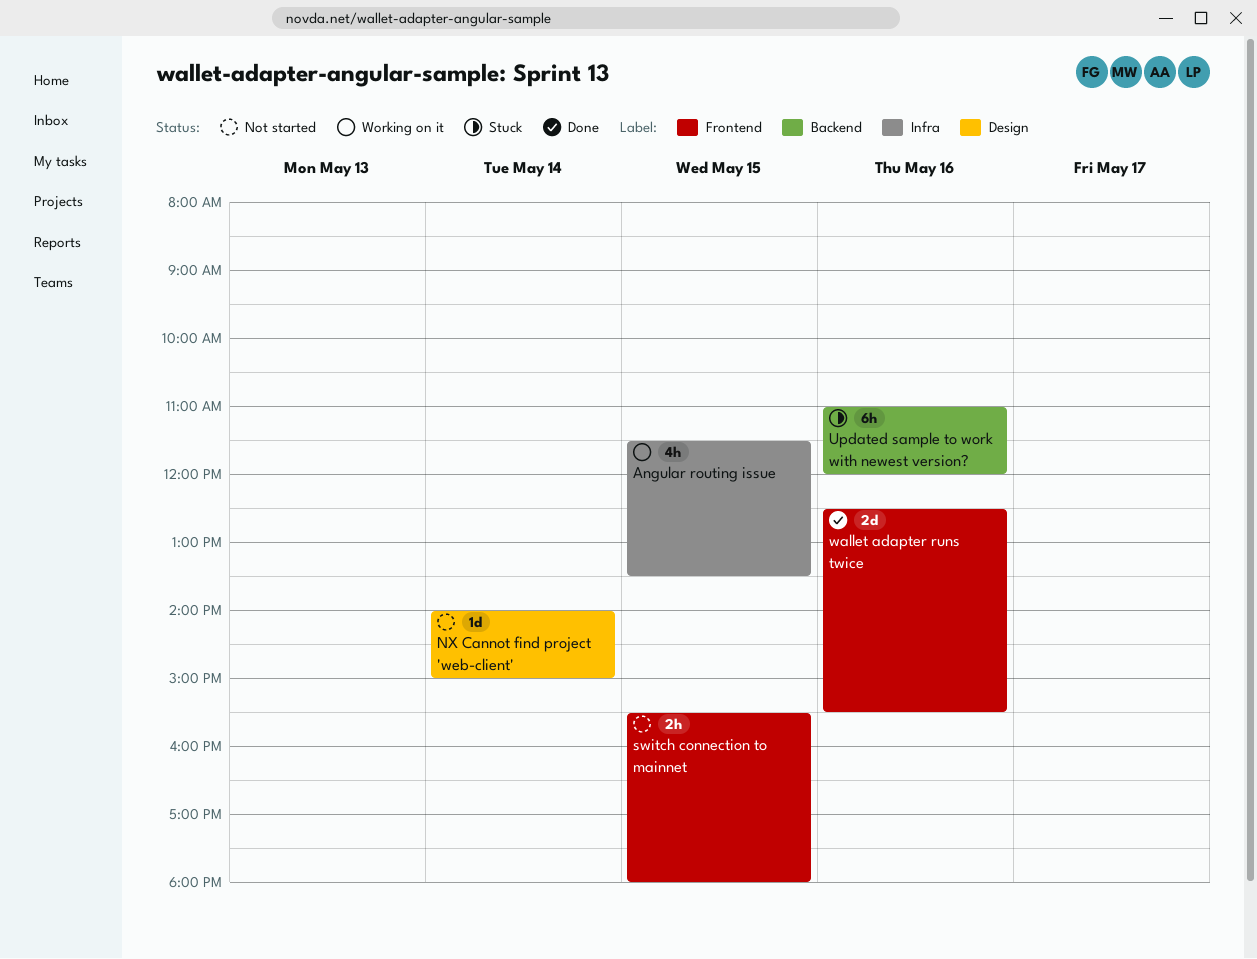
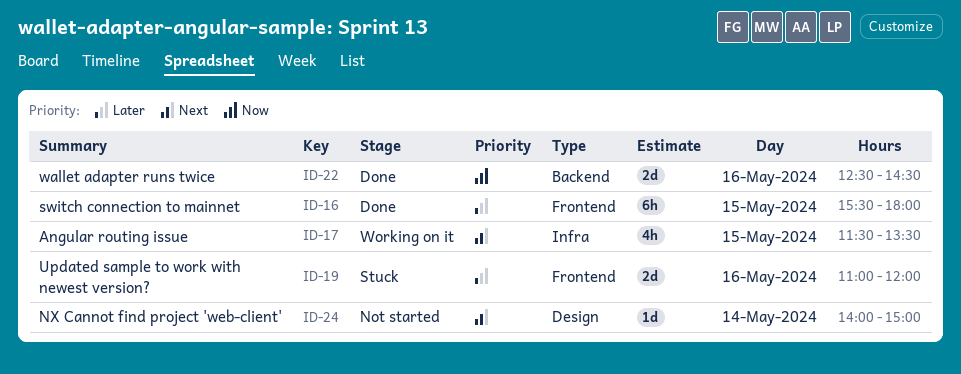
switch connection to mainnet, status: Not started -> Done
switch connection to mainnet, estimate: 2h -> 6h
Updated sample to work with newest version?, label: Backend -> Frontend
Updated sample to work with newest version?, estimate: 6h -> 2d
wallet adapter runs twice, label: Frontend -> Backend
wallet adapter runs twice, ends: 15:30 -> 14:30

